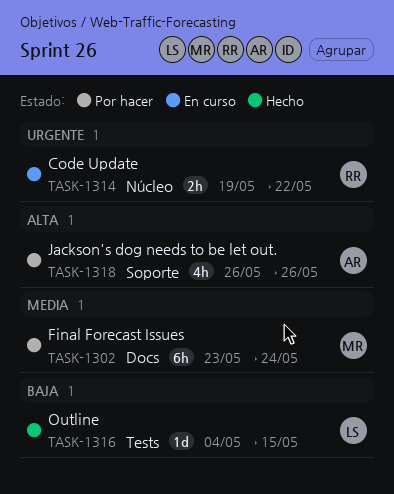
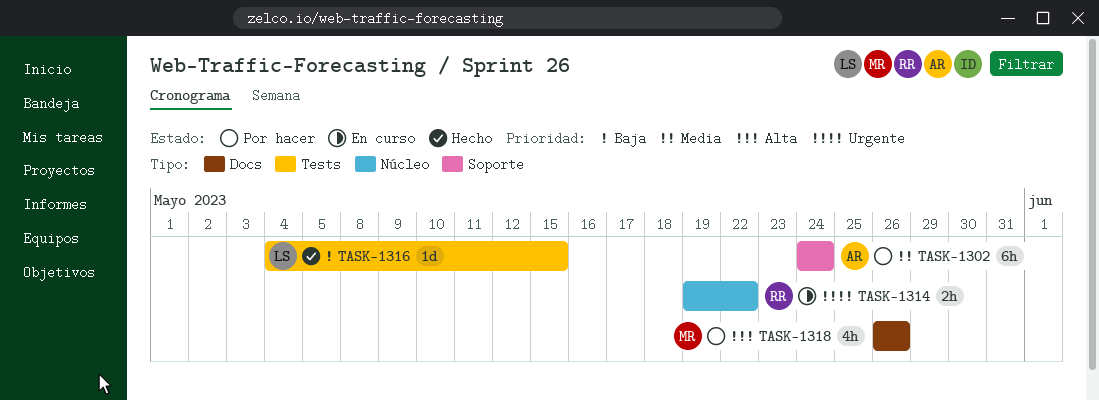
TASK-1302, owner: MR -> AR
TASK-1302, label: Docs -> Soporte
TASK-1302, start: May 23 -> May 24
TASK-1318, owner: AR -> MR
TASK-1318, label: Soporte -> Docs

